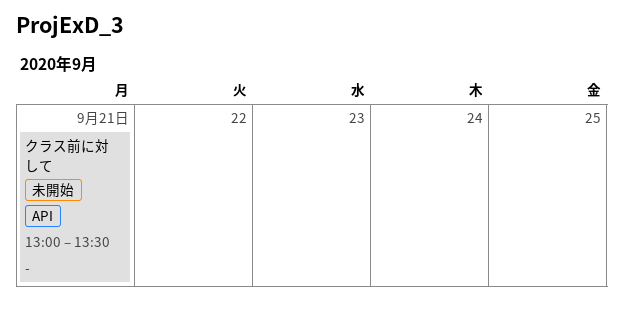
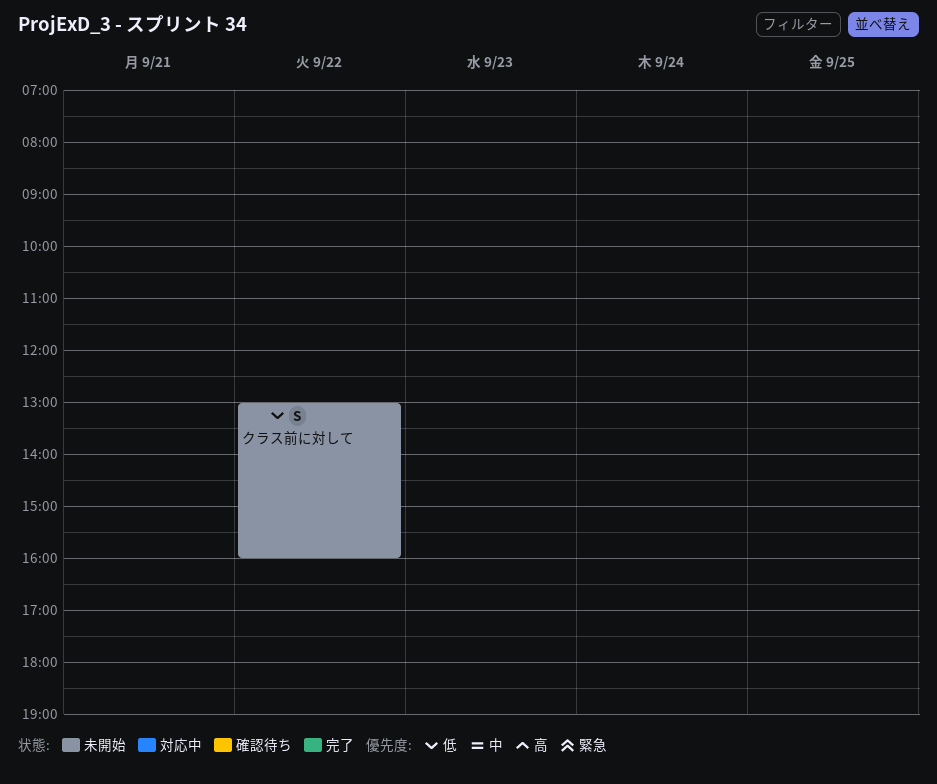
クラス前に対して, day: Sep 21 -> Sep 22
クラス前に対して, ends: 13:30 -> 16:00

